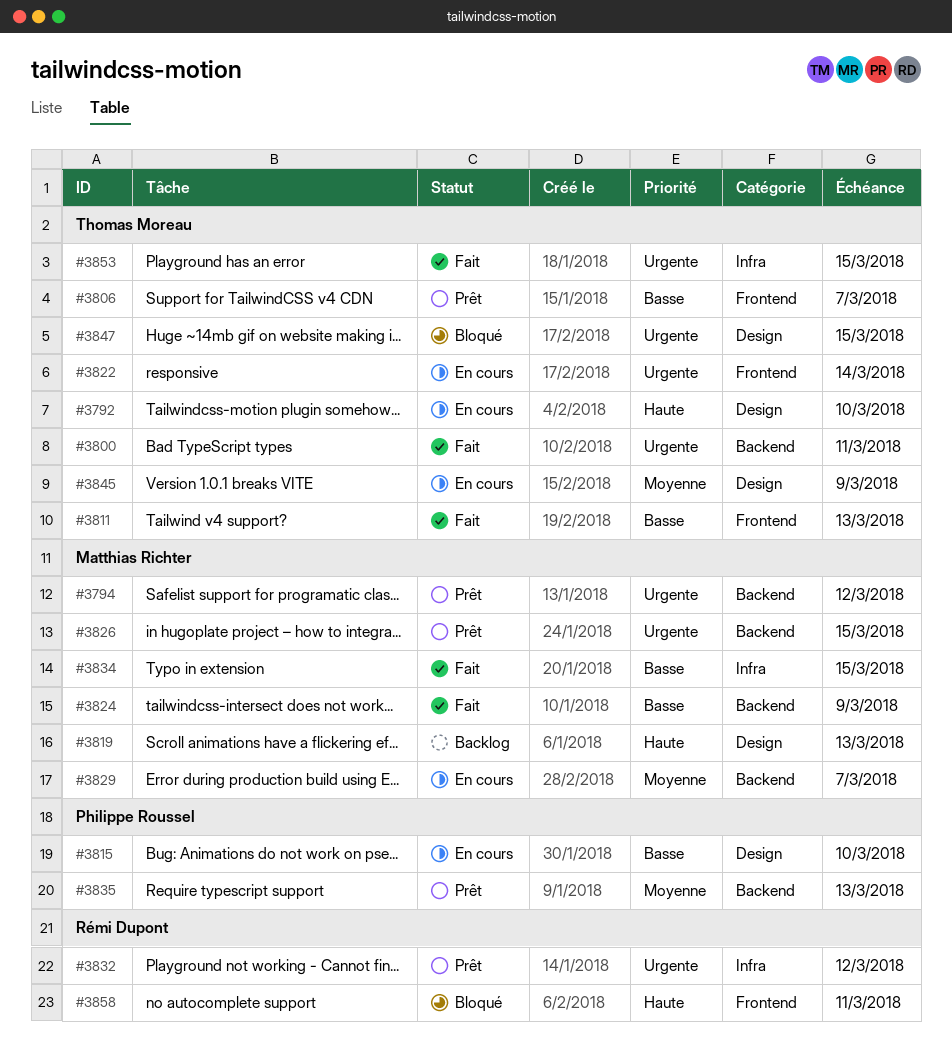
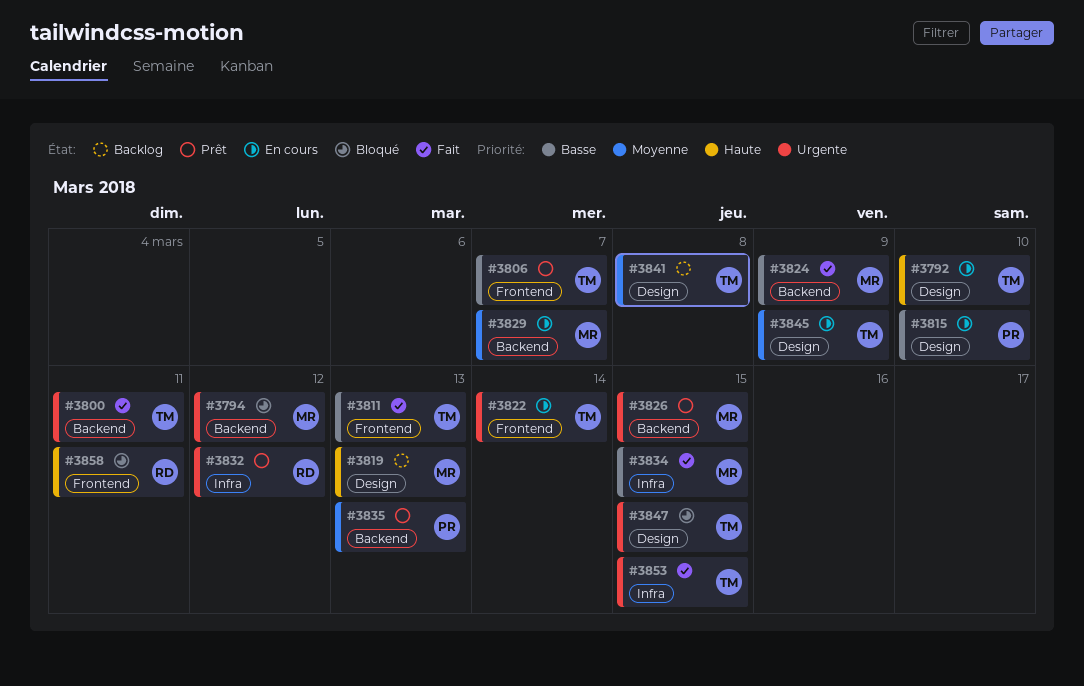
#3794, status: Prêt -> Bloqué
#3841: none -> present

